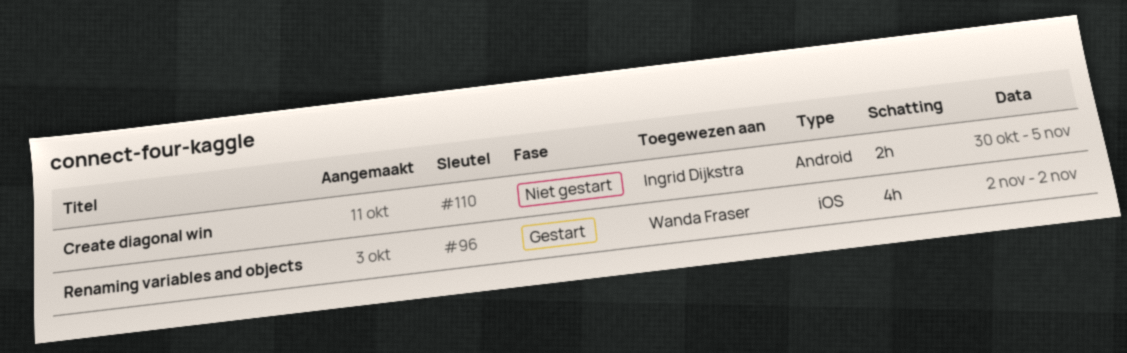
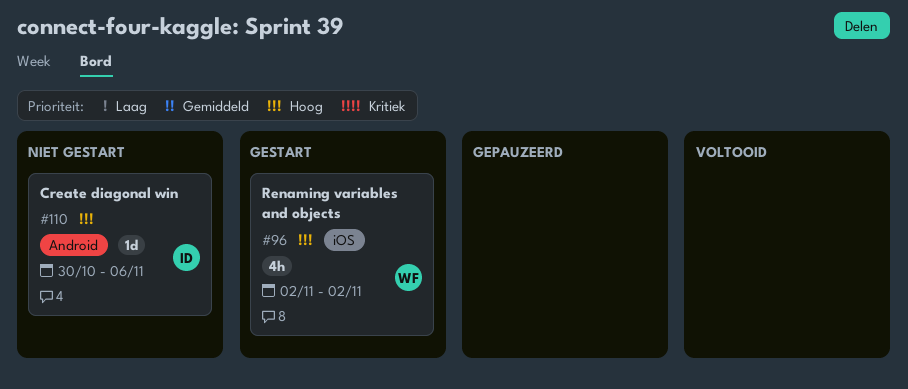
#110, estimate: 2h -> 1d
#110, due: Nov 5 -> Nov 6

